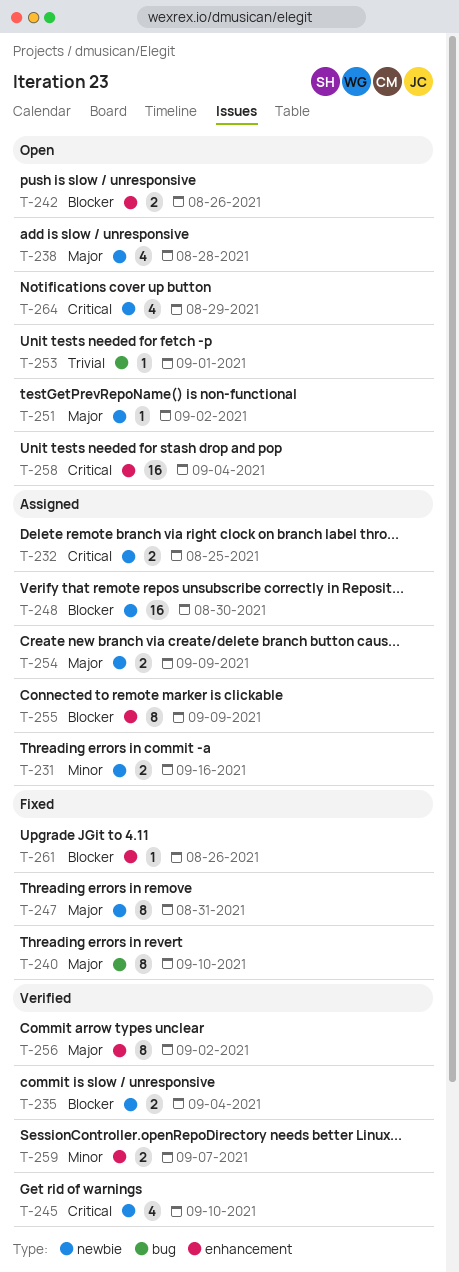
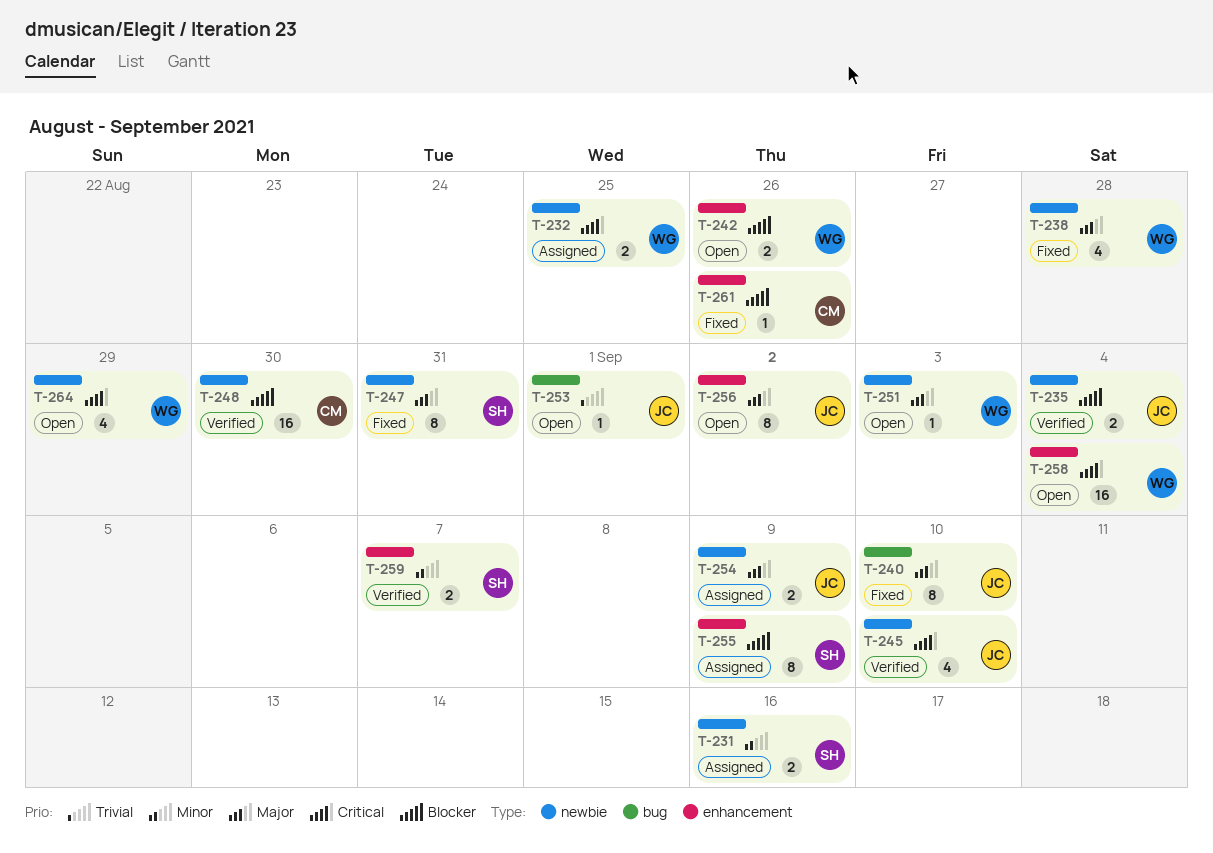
T-238, status: Open -> Fixed
T-248, status: Assigned -> Verified
T-251, due: Sep 2 -> Sep 3
T-256, status: Verified -> Open

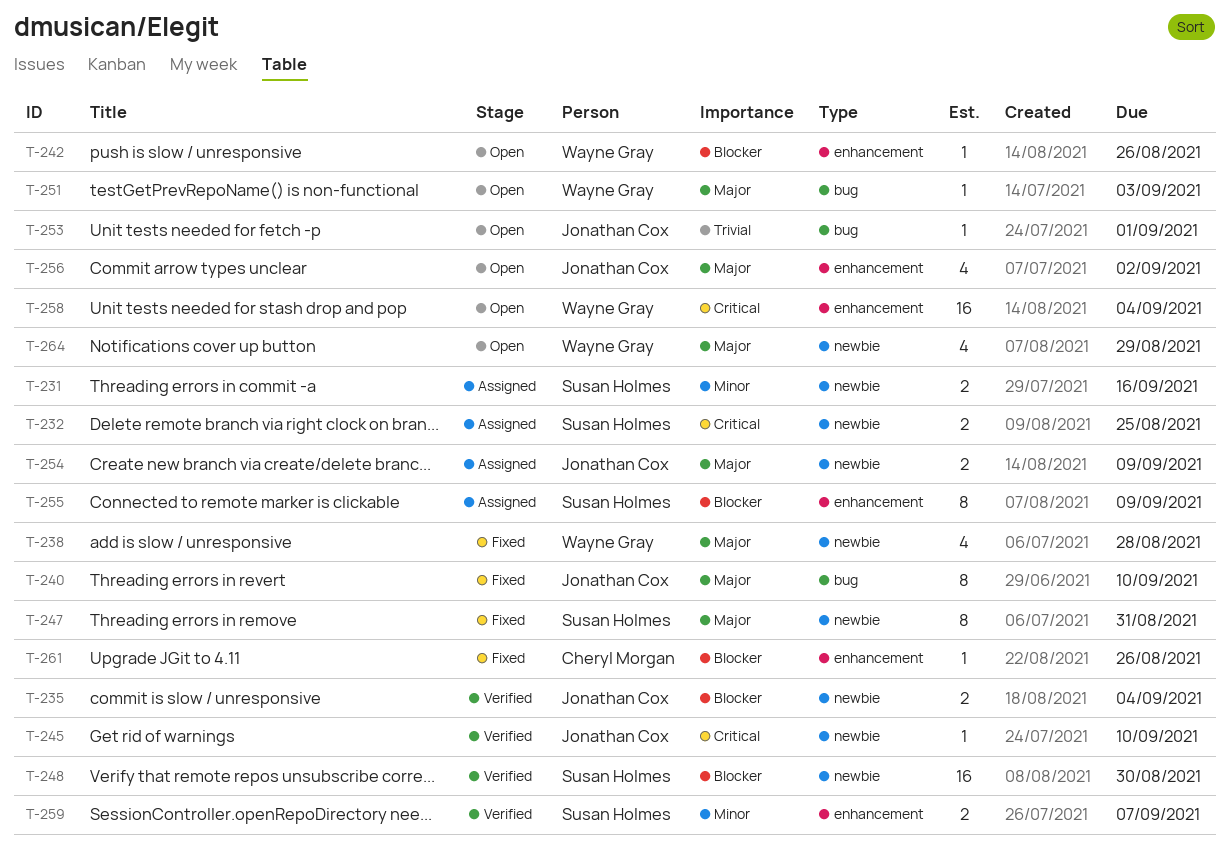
T-232, owner: Wayne Gray -> Susan Holmes
T-242, estimate: 2 -> 1
T-245, estimate: 4 -> 1
T-248, owner: Cheryl Morgan -> Susan Holmes
T-251, label: newbie -> bug
T-256, estimate: 8 -> 4
T-264, priority: Critical -> Major

